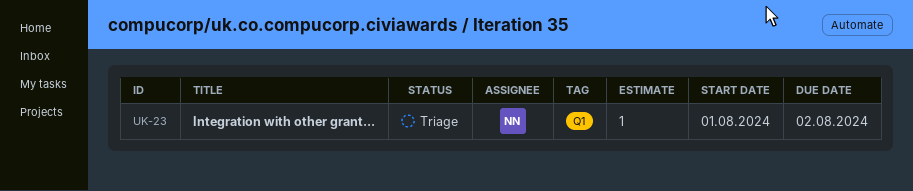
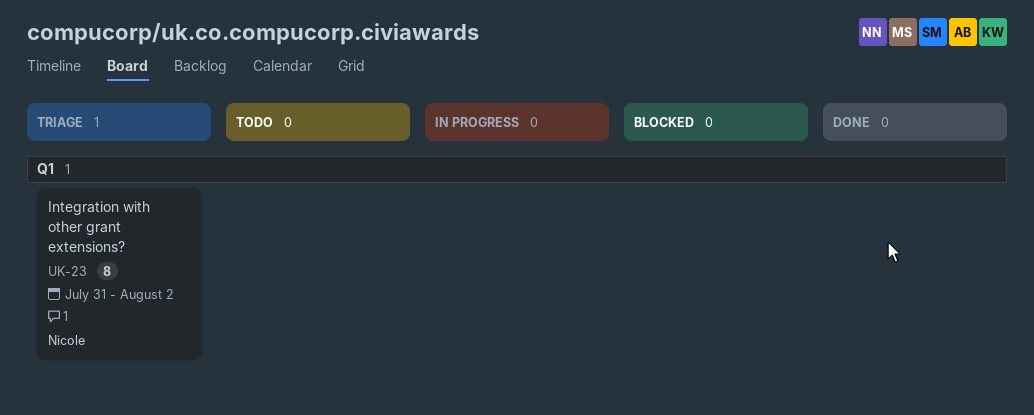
UK-23, estimate: 1 -> 8
UK-23, start: Aug 1 -> Jul 31

